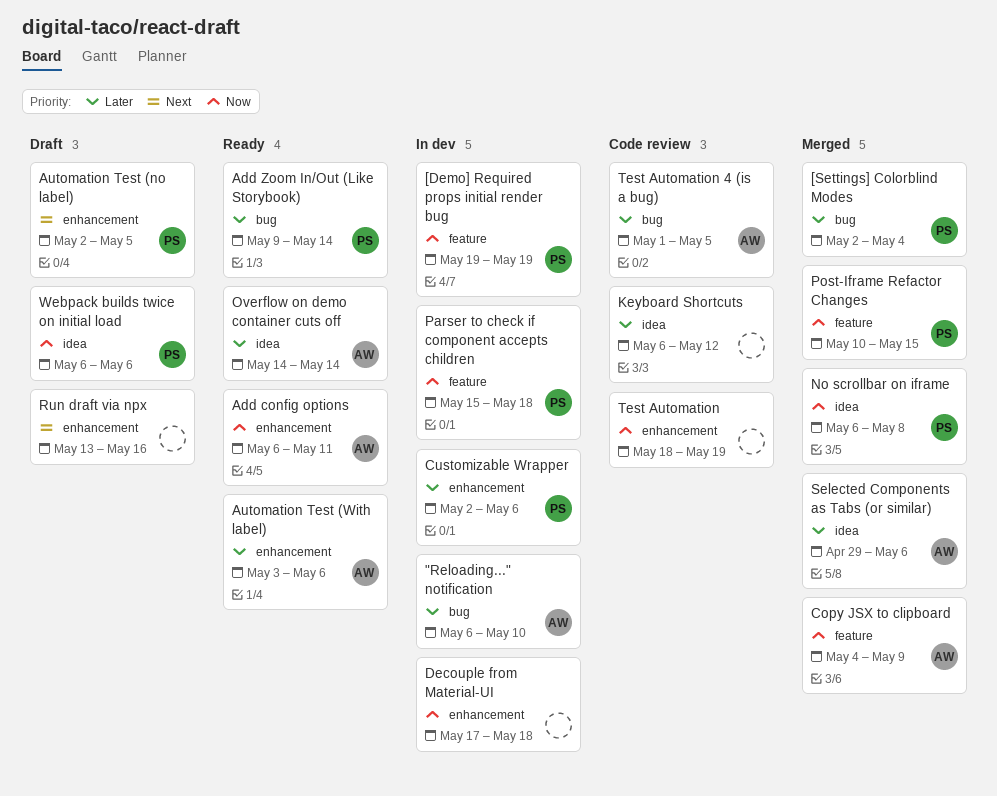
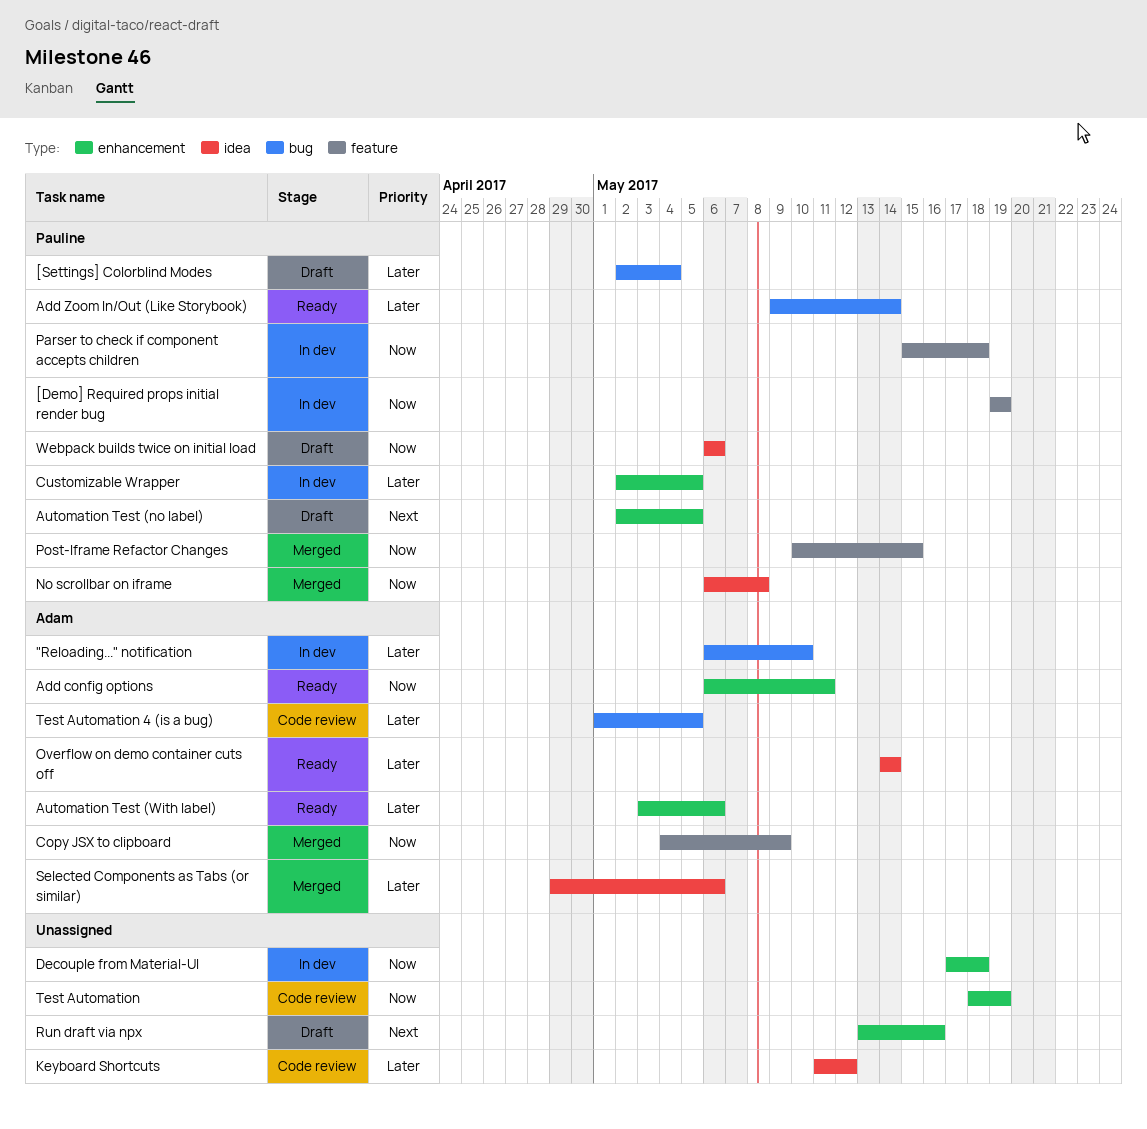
[Settings] Colorblind Modes, status: Merged -> Draft
Customizable Wrapper, due: May 6 -> May 5
Keyboard Shortcuts, start: May 6 -> May 11

